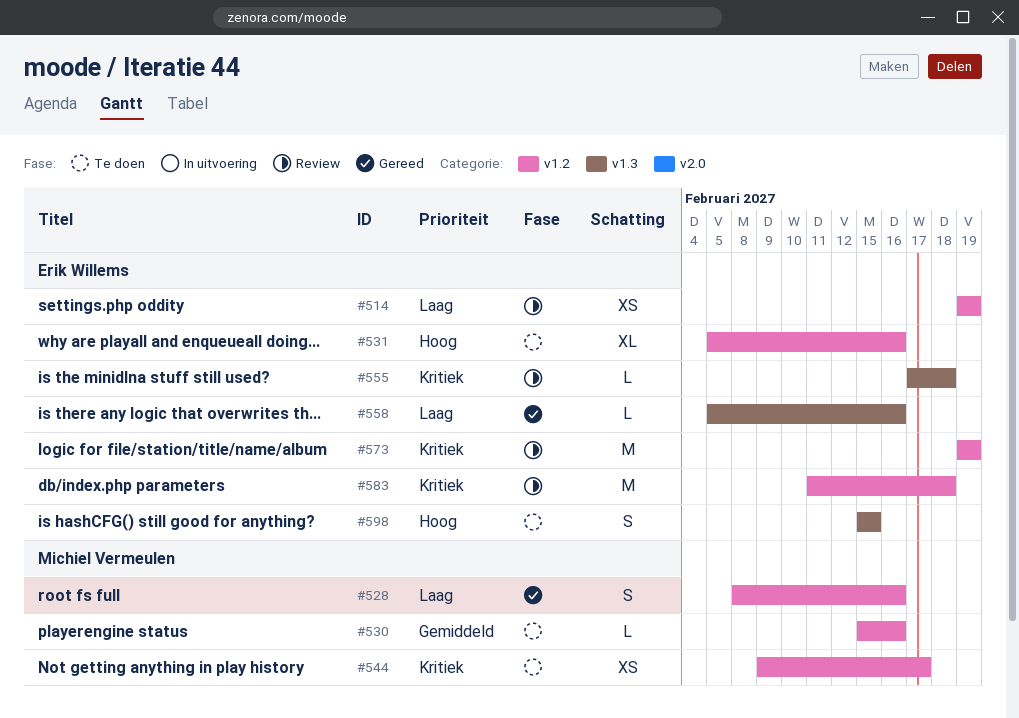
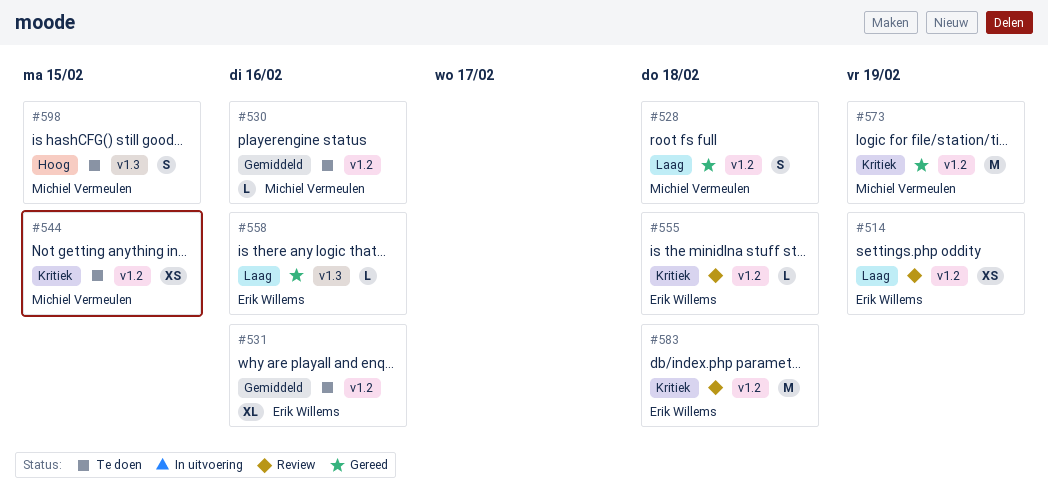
#528, due: Feb 16 -> Feb 18
#531, priority: Hoog -> Gemiddeld
#544, due: Feb 17 -> Feb 15
#555, label: v1.3 -> v1.2
#573, status: Review -> Gereed
#573, owner: Erik Willems -> Michiel Vermeulen
#598, owner: Erik Willems -> Michiel Vermeulen

